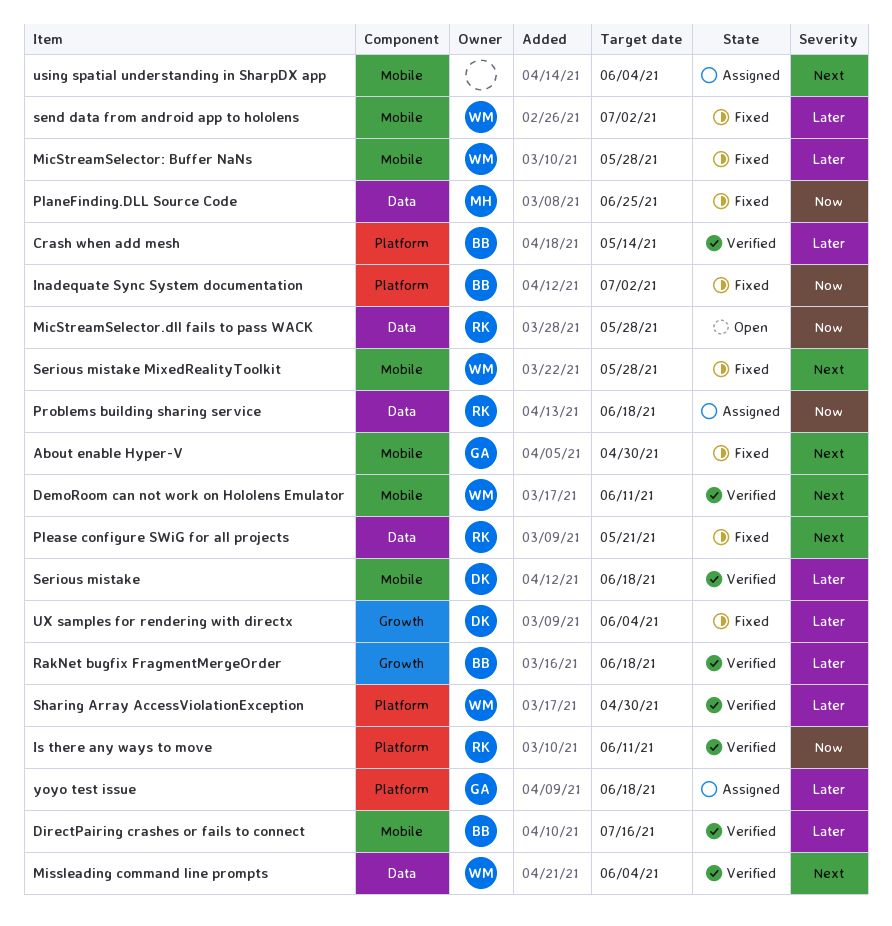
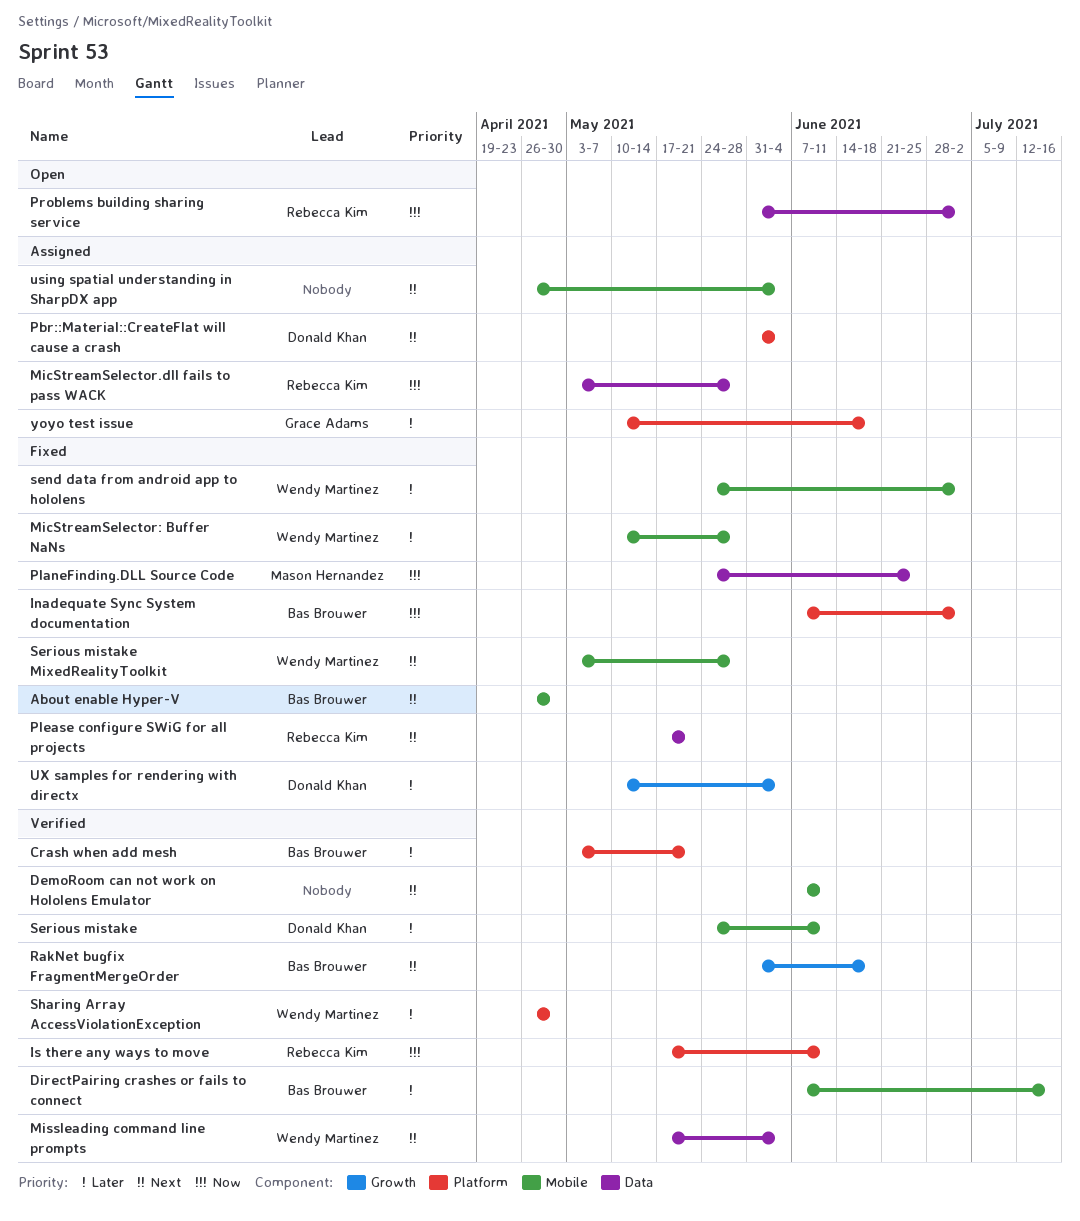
About enable Hyper-V, owner: Grace Adams -> Bas Brouwer
Crash when add mesh, due: May 14 -> May 21
DemoRoom can not work on Hololens Emulator, owner: Wendy Martinez -> none
MicStreamSelector.dll fails to pass WACK, status: Open -> Assigned
Pbr::Material::CreateFlat will cause a crash: none -> present
Problems building sharing service, status: Assigned -> Open
Problems building sharing service, due: Jun 18 -> Jul 2
RakNet bugfix FragmentMergeOrder, priority: Later -> Next
Serious mistake, due: Jun 18 -> Jun 11

